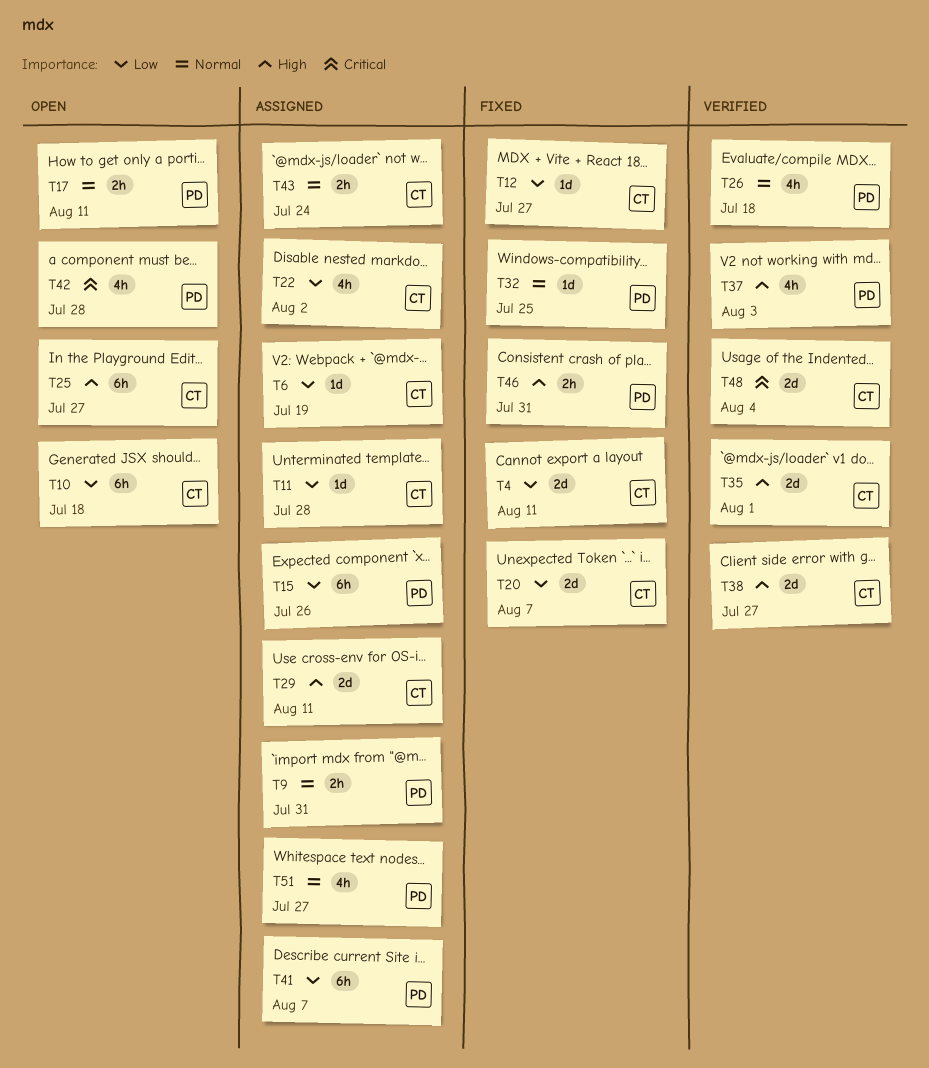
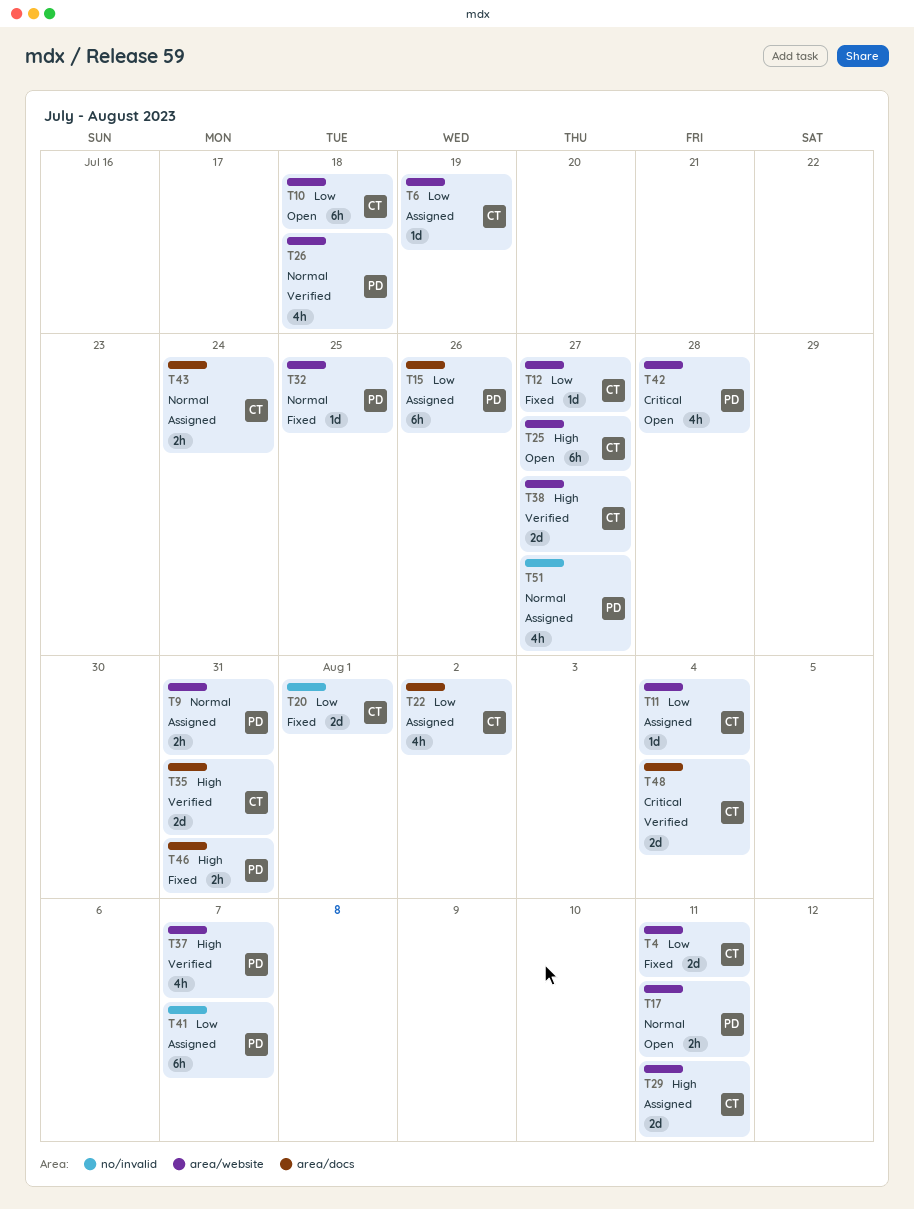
T11, due: Jul 28 -> Aug 4
T20, due: Aug 7 -> Aug 1
T35, due: Aug 1 -> Jul 31
T37, due: Aug 3 -> Aug 7

